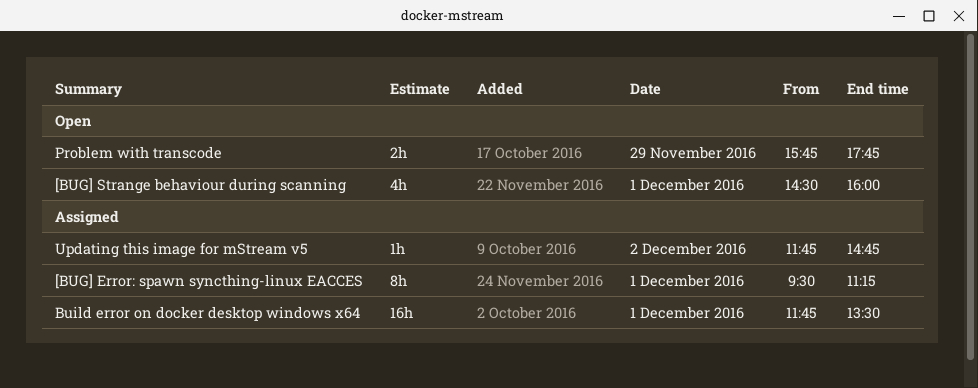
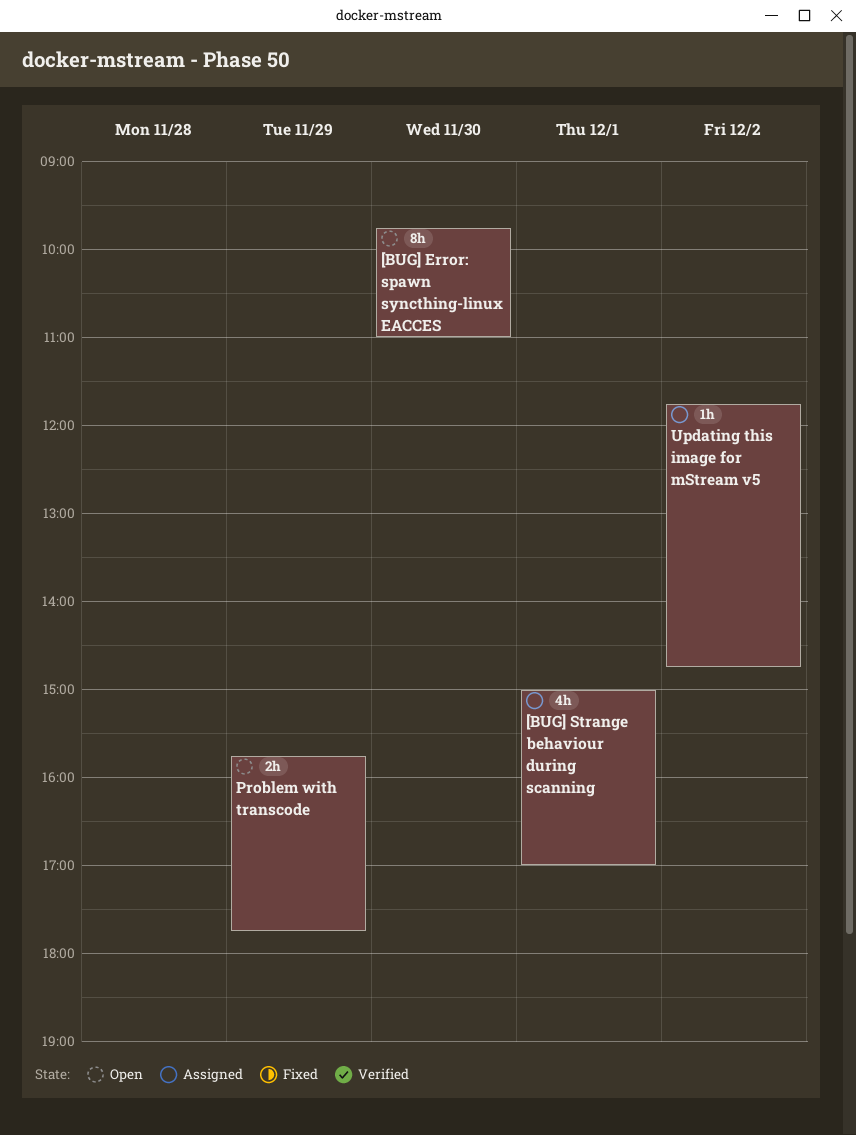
[BUG] Error: spawn syncthing-linux EACCES, status: Assigned -> Open
[BUG] Error: spawn syncthing-linux EACCES, day: Dec 1 -> Nov 30
[BUG] Error: spawn syncthing-linux EACCES, begins: 09:30 -> 09:45
[BUG] Error: spawn syncthing-linux EACCES, ends: 11:15 -> 11:00
[BUG] Strange behaviour during scanning, status: Open -> Assigned
[BUG] Strange behaviour during scanning, begins: 14:30 -> 15:00
[BUG] Strange behaviour during scanning, ends: 16:00 -> 17:00
Build error on docker desktop windows x64: present -> none

